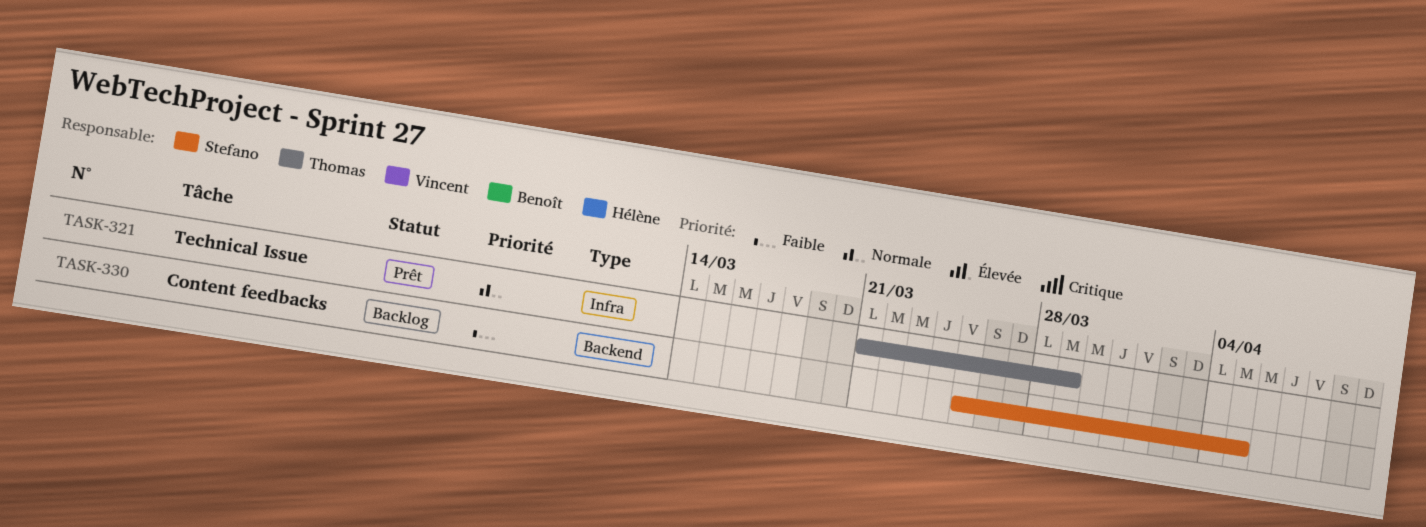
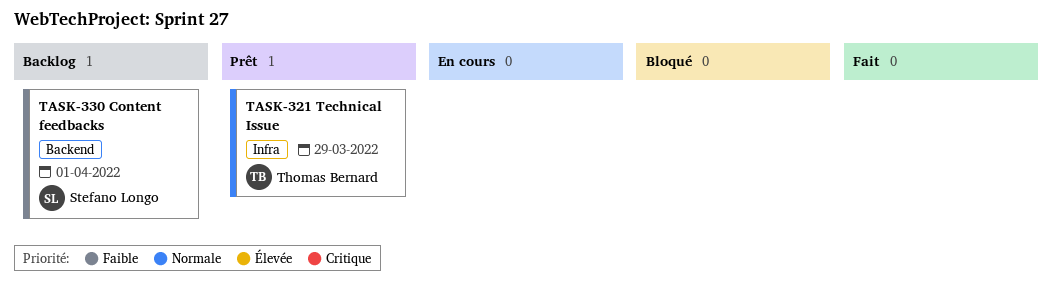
TASK-330, due: Apr 5 -> Apr 1

